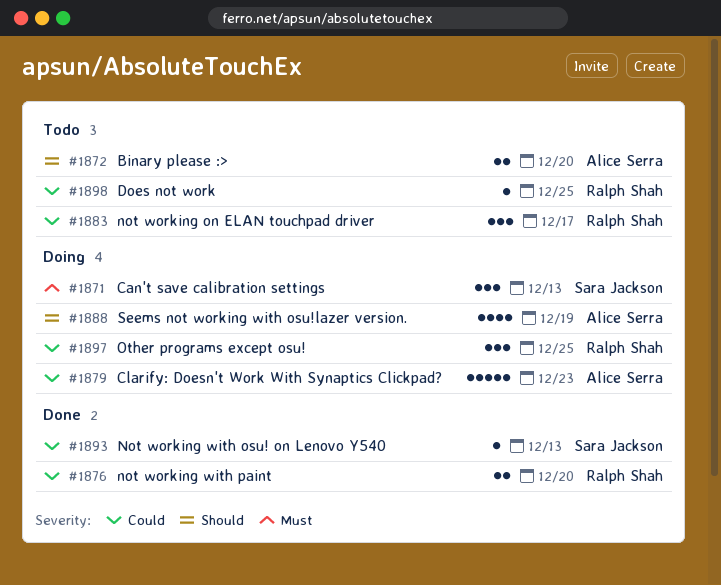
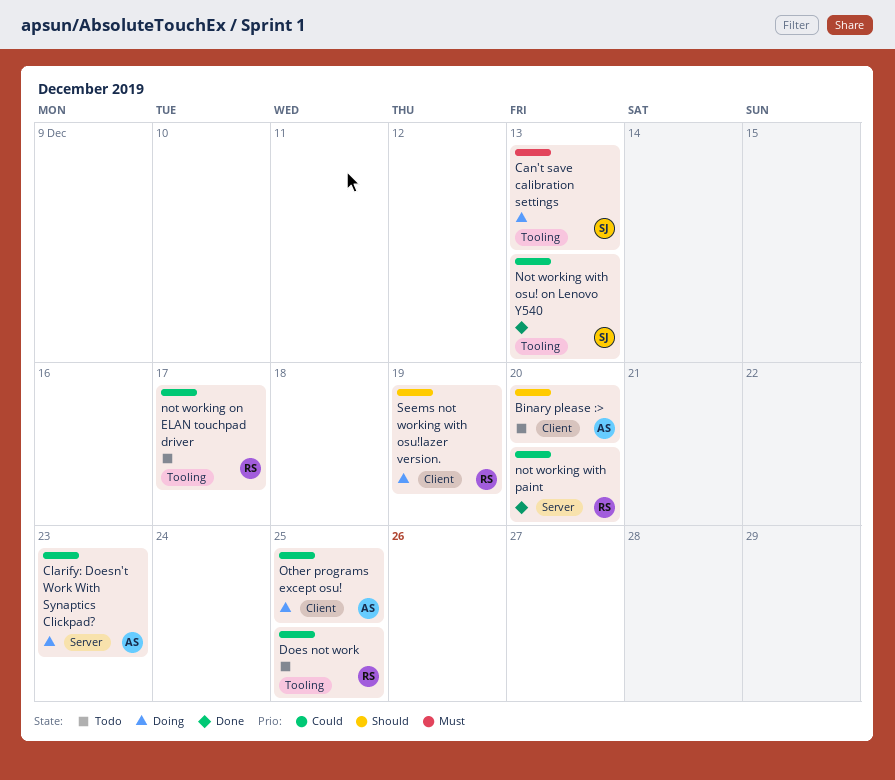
Other programs except osu!, owner: Ralph Shah -> Alice Serra
Seems not working with osu!lazer version., owner: Alice Serra -> Ralph Shah

